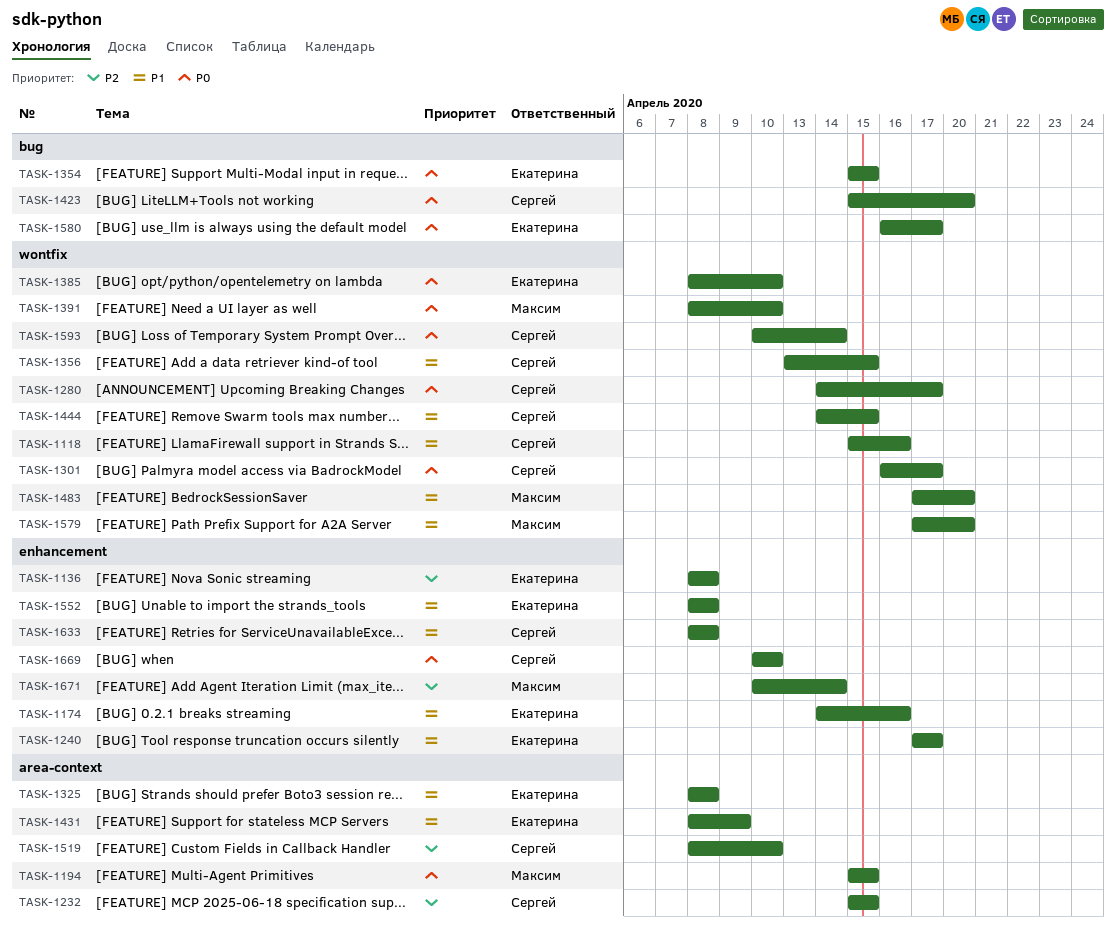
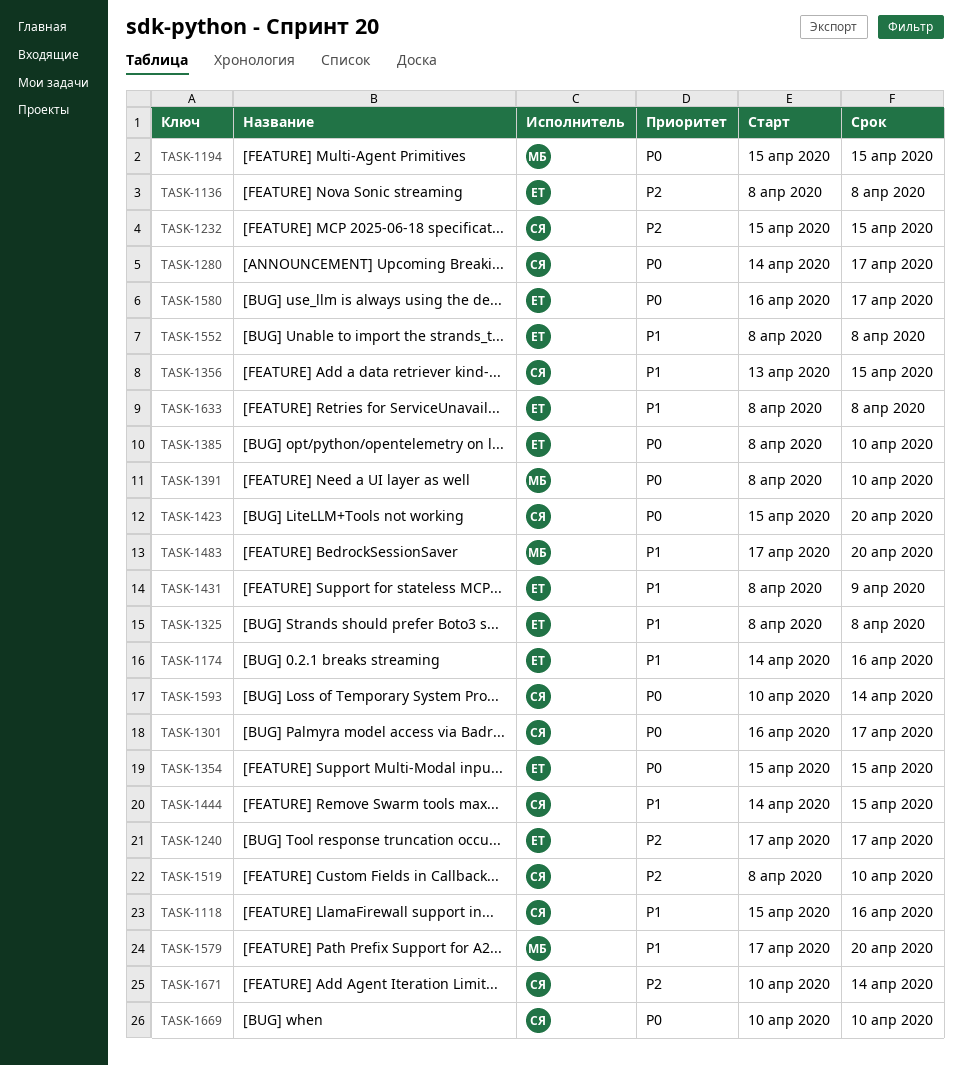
TASK-1240, priority: P1 -> P2
TASK-1633, owner: Сергей -> Екатерина
TASK-1671, owner: Максим -> Сергей

